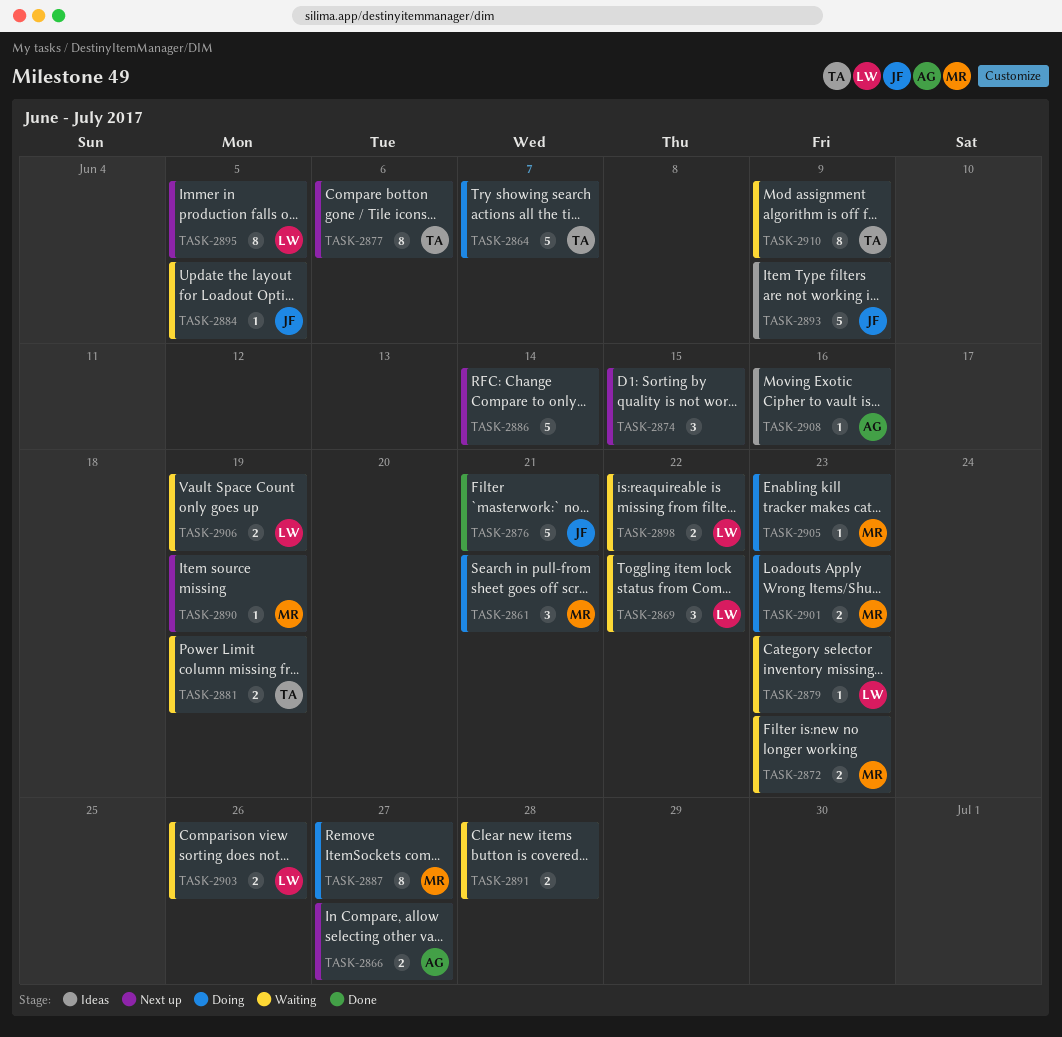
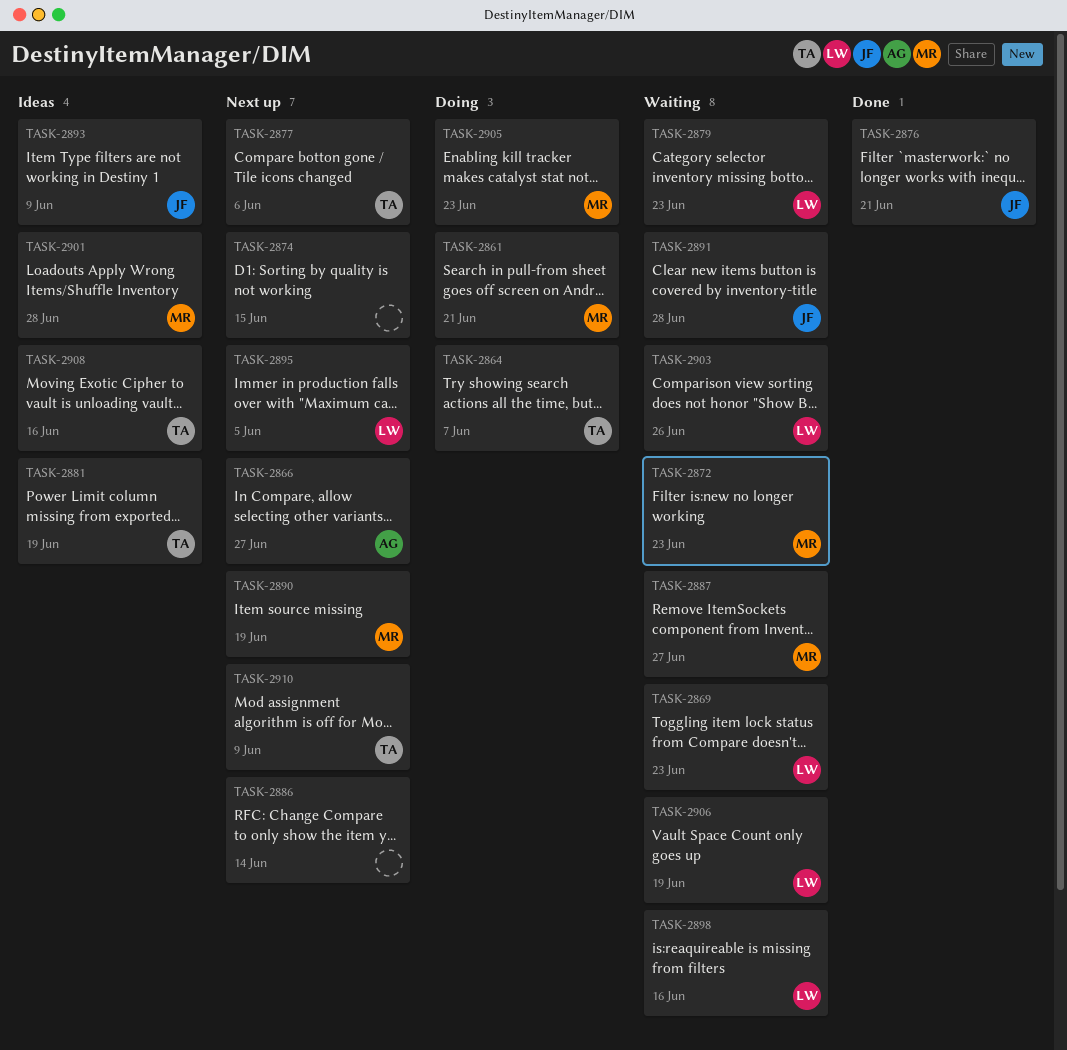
TASK-2869, due: Jun 22 -> Jun 23
TASK-2881, status: Waiting -> Ideas
TASK-2884: present -> none
TASK-2887, status: Doing -> Waiting
TASK-2891, owner: none -> JF
TASK-2898, due: Jun 22 -> Jun 16
TASK-2901, status: Doing -> Ideas
TASK-2901, due: Jun 23 -> Jun 28
TASK-2908, owner: AG -> TA
TASK-2910, status: Waiting -> Next up

